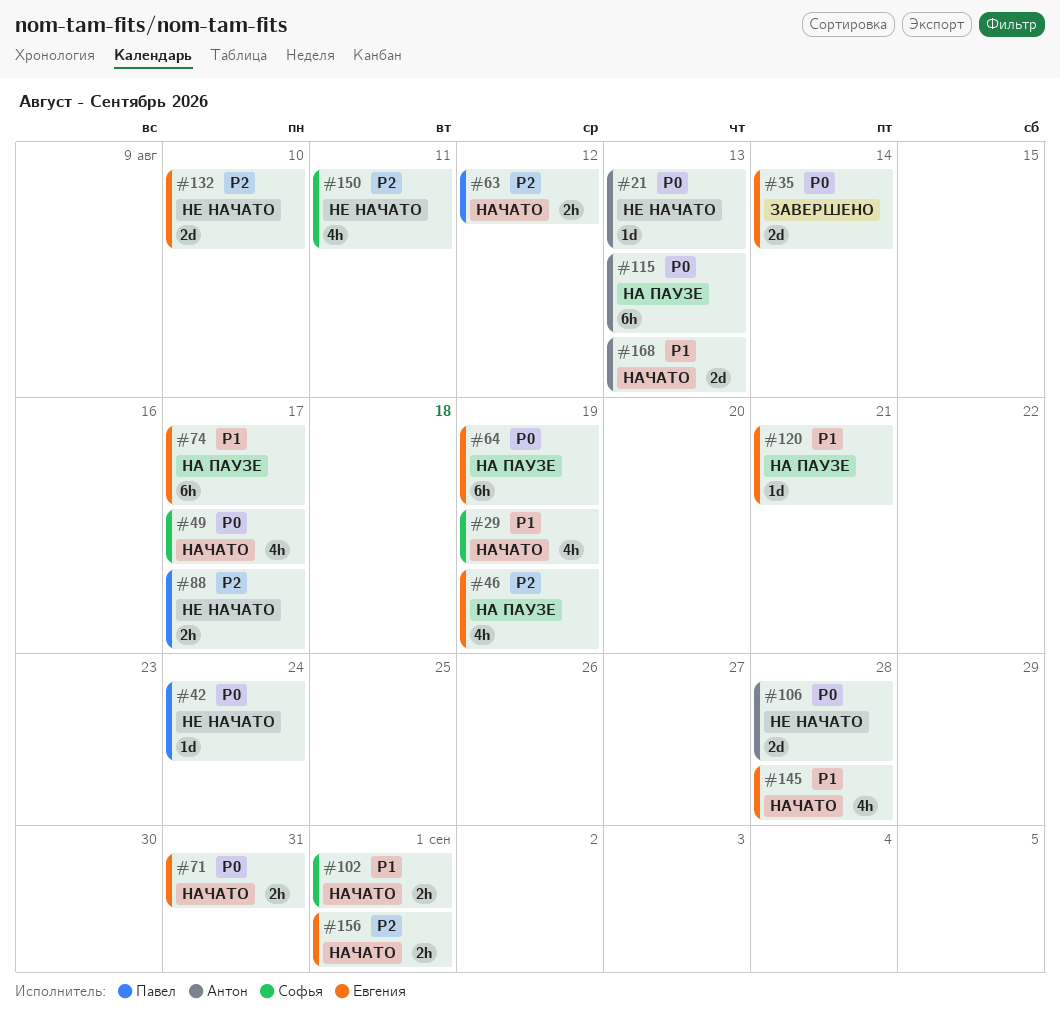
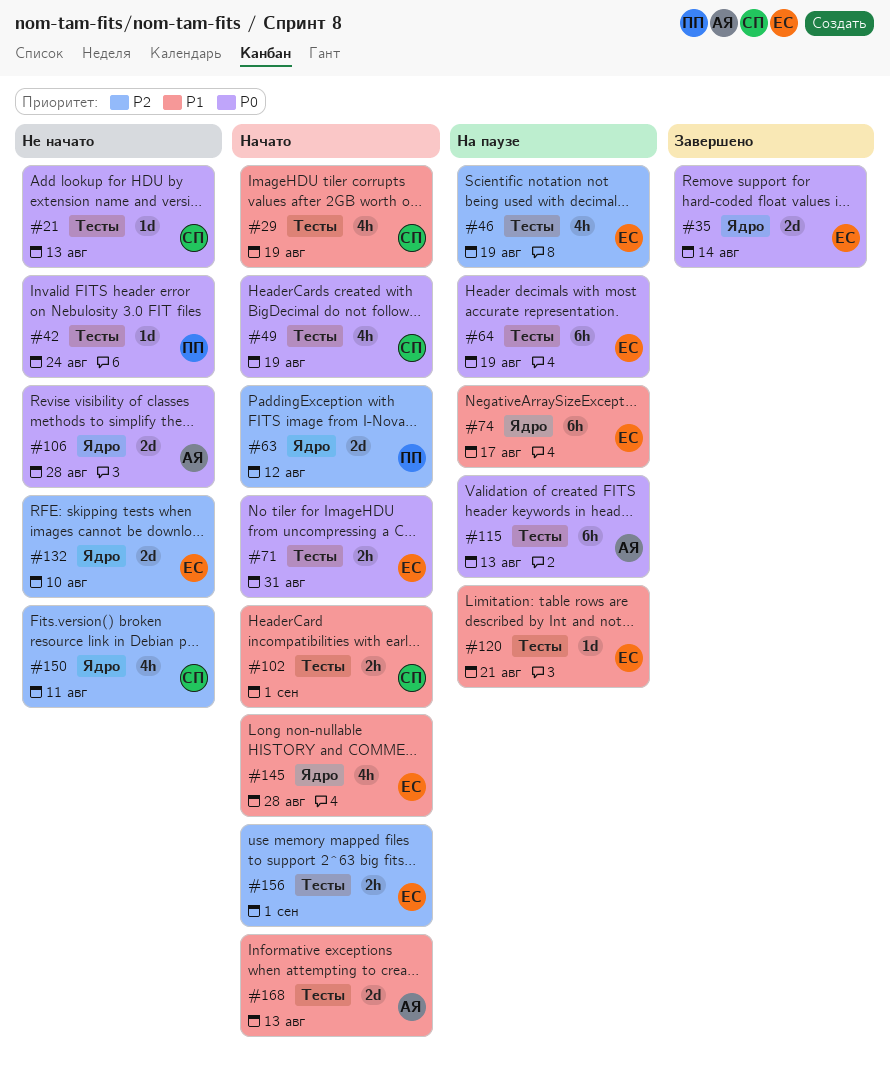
#21, owner: Антон -> Софья
#49, due: Aug 17 -> Aug 19
#63, estimate: 2h -> 2d
#88: present -> none

